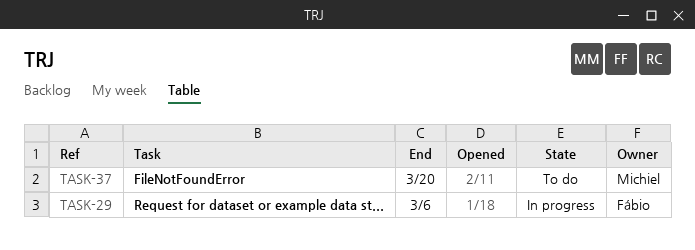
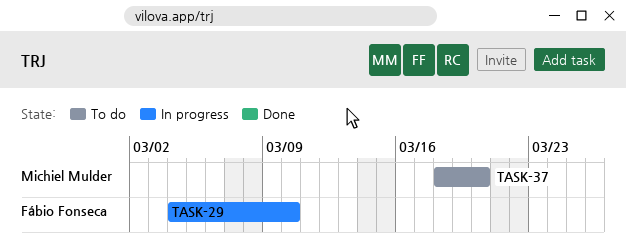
TASK-29, due: Mar 6 -> Mar 10

